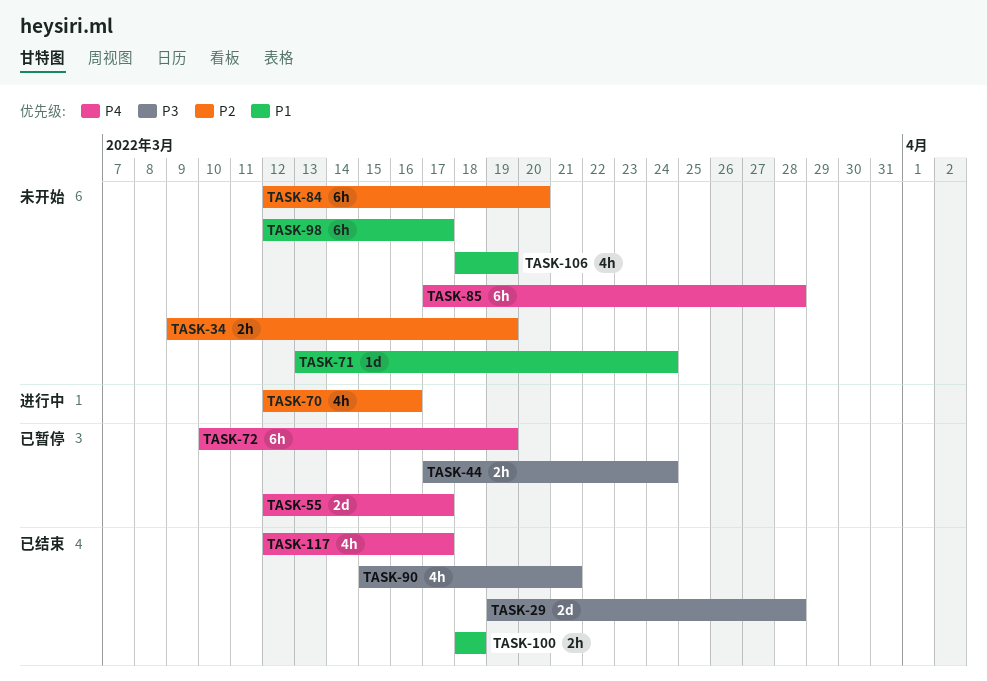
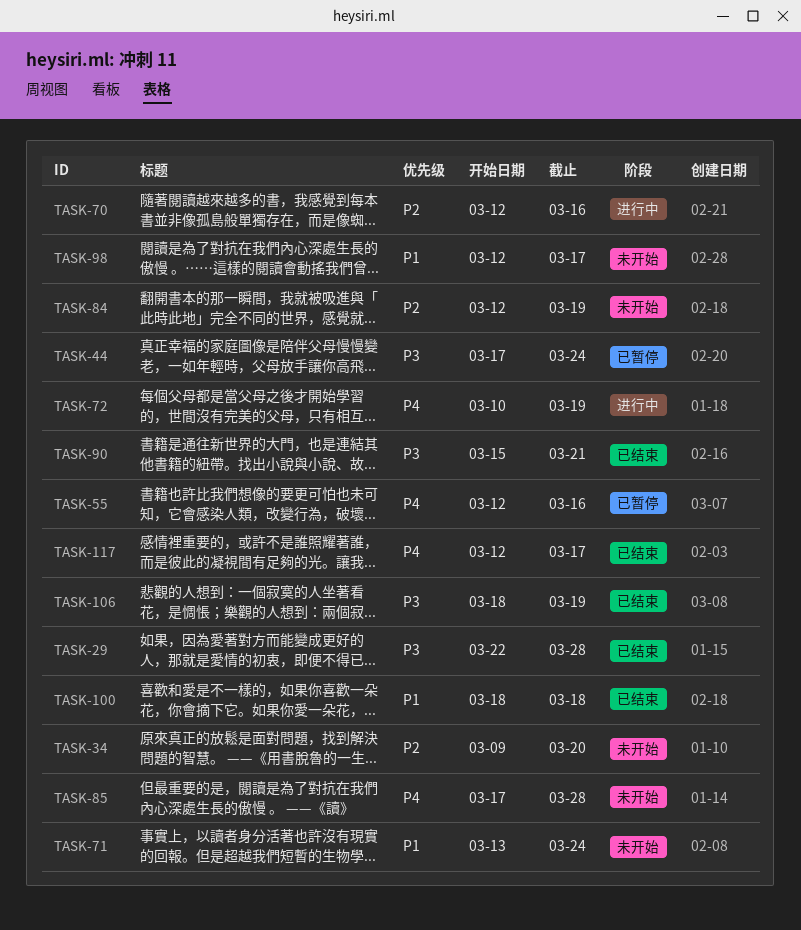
TASK-29, start: Mar 19 -> Mar 22
TASK-34, due: Mar 19 -> Mar 20
TASK-55, due: Mar 17 -> Mar 16
TASK-72, status: 已暂停 -> 进行中
TASK-84, due: Mar 20 -> Mar 19
TASK-106, status: 未开始 -> 已结束
TASK-106, priority: P1 -> P3

